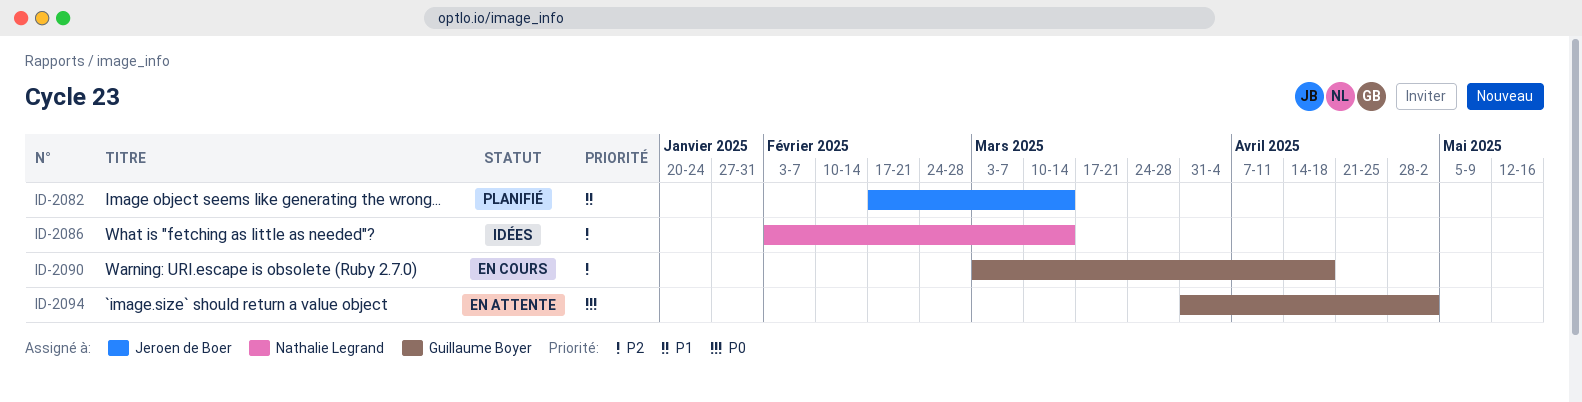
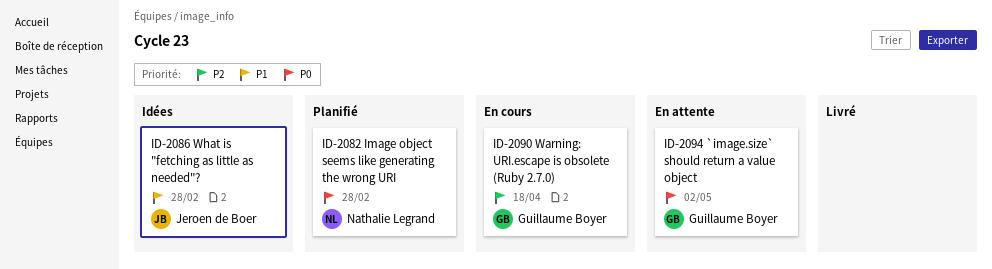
ID-2082, owner: Jeroen de Boer -> Nathalie Legrand
ID-2082, priority: P1 -> P0
ID-2082, due: Mar 14 -> Feb 28
ID-2086, owner: Nathalie Legrand -> Jeroen de Boer
ID-2086, priority: P2 -> P1
ID-2086, due: Mar 14 -> Feb 28

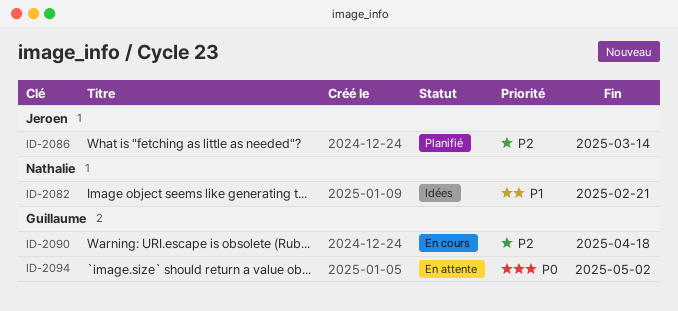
ID-2082, status: Planifié -> Idées
ID-2082, priority: P0 -> P1
ID-2082, due: Feb 28 -> Feb 21
ID-2086, status: Idées -> Planifié
ID-2086, priority: P1 -> P2
ID-2086, due: Feb 28 -> Mar 14

